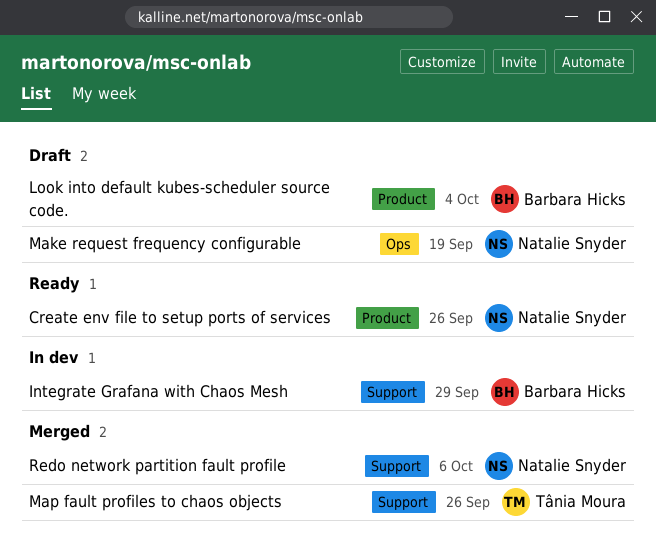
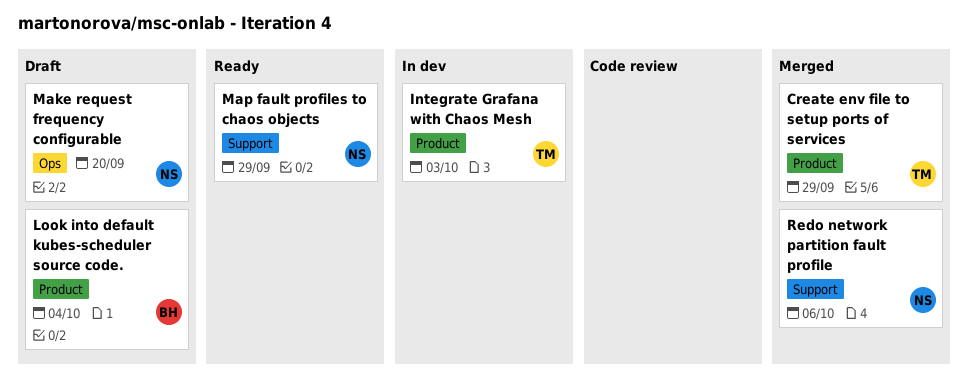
Create env file to setup ports of services, status: Ready -> Merged
Create env file to setup ports of services, owner: Natalie Snyder -> Tânia Moura
Create env file to setup ports of services, due: Sep 26 -> Sep 29
Integrate Grafana with Chaos Mesh, owner: Barbara Hicks -> Tânia Moura
Integrate Grafana with Chaos Mesh, label: Support -> Product
Integrate Grafana with Chaos Mesh, due: Sep 29 -> Oct 3
Make request frequency configurable, due: Sep 19 -> Sep 20
Map fault profiles to chaos objects, status: Merged -> Ready
Map fault profiles to chaos objects, owner: Tânia Moura -> Natalie Snyder
Map fault profiles to chaos objects, due: Sep 26 -> Sep 29

